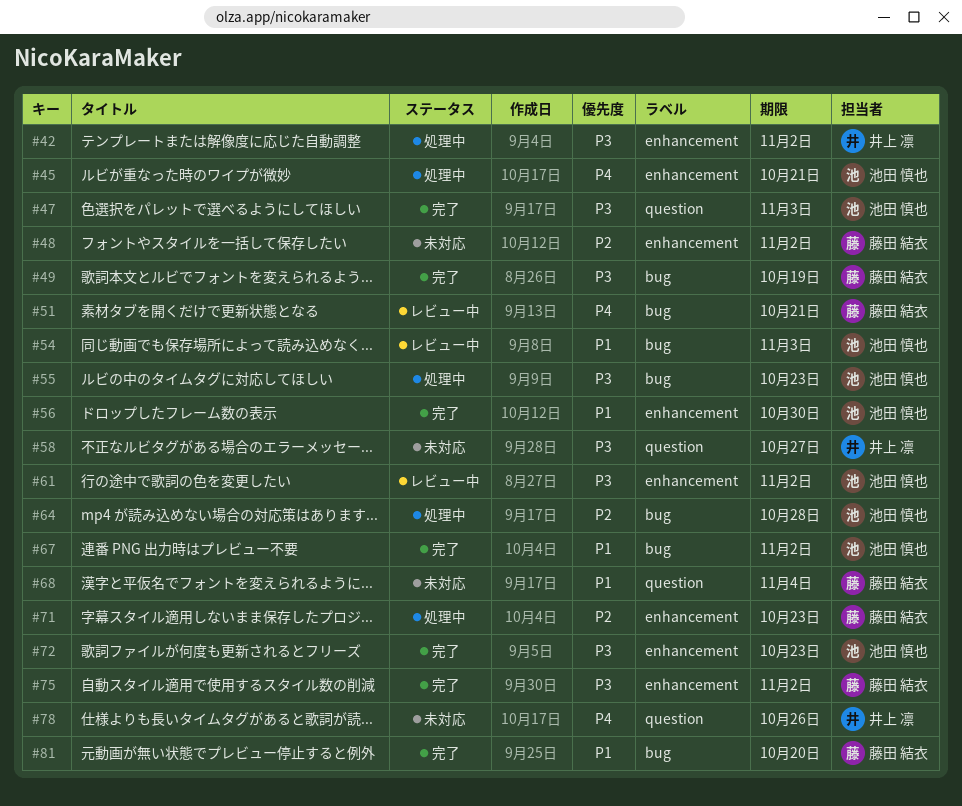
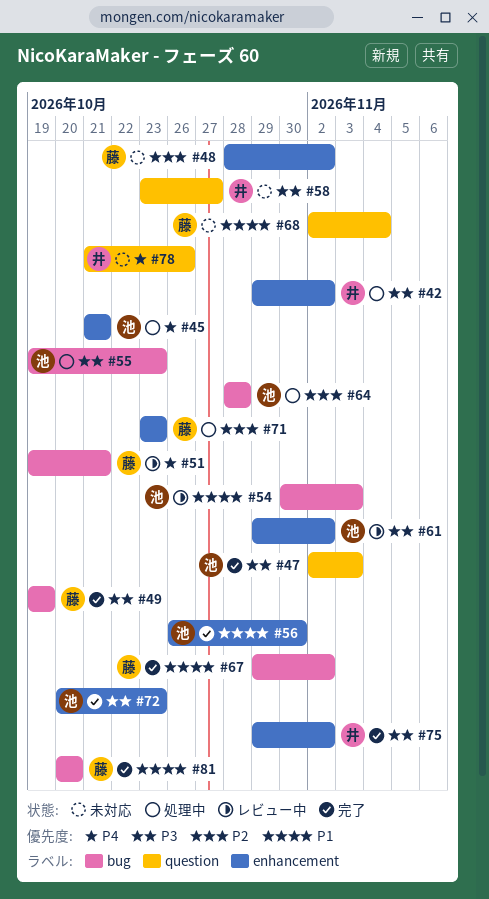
#67, owner: 池田 慎也 -> 藤田 結衣
#75, owner: 藤田 結衣 -> 井上 凛

